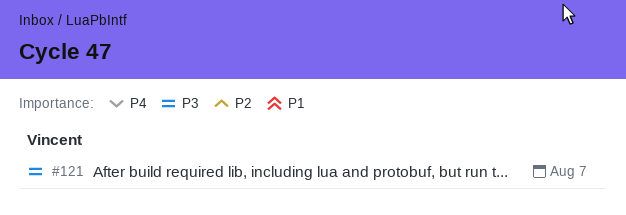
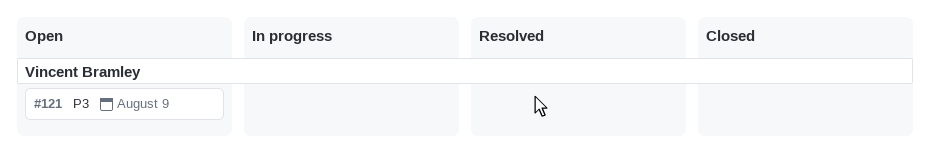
#121, due: Aug 7 -> Aug 9

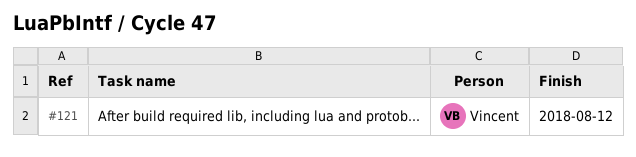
#121, due: Aug 9 -> Aug 12

